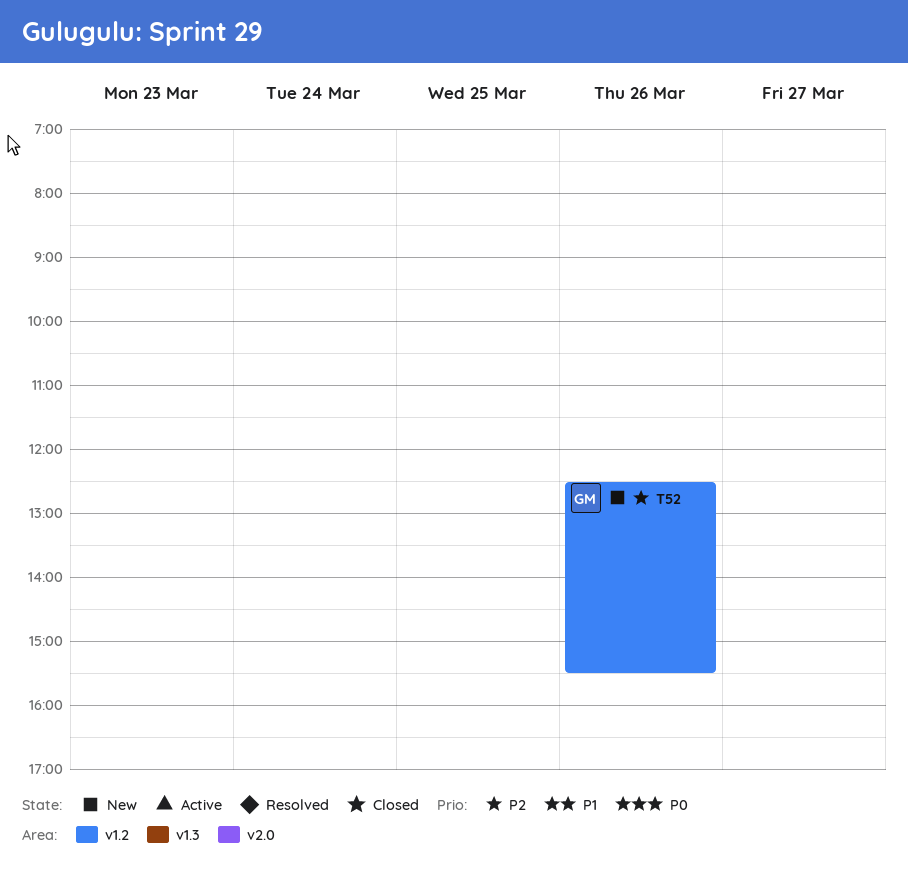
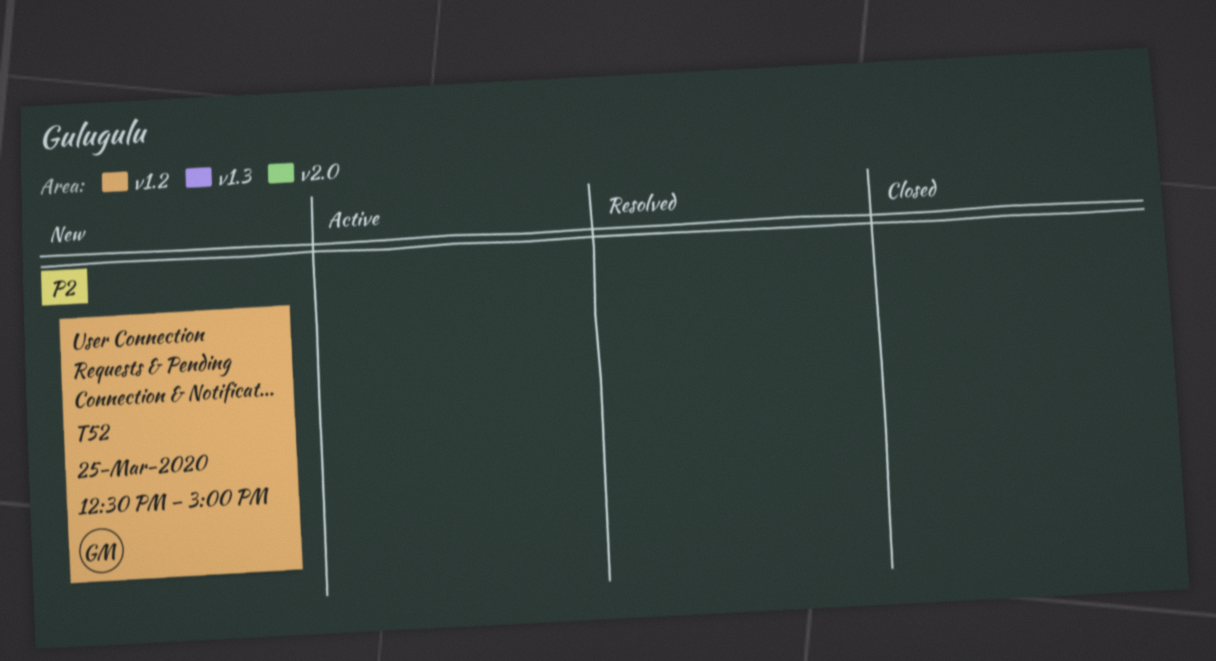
T52, day: Mar 26 -> Mar 25
T52, ends: 15:30 -> 15:00

